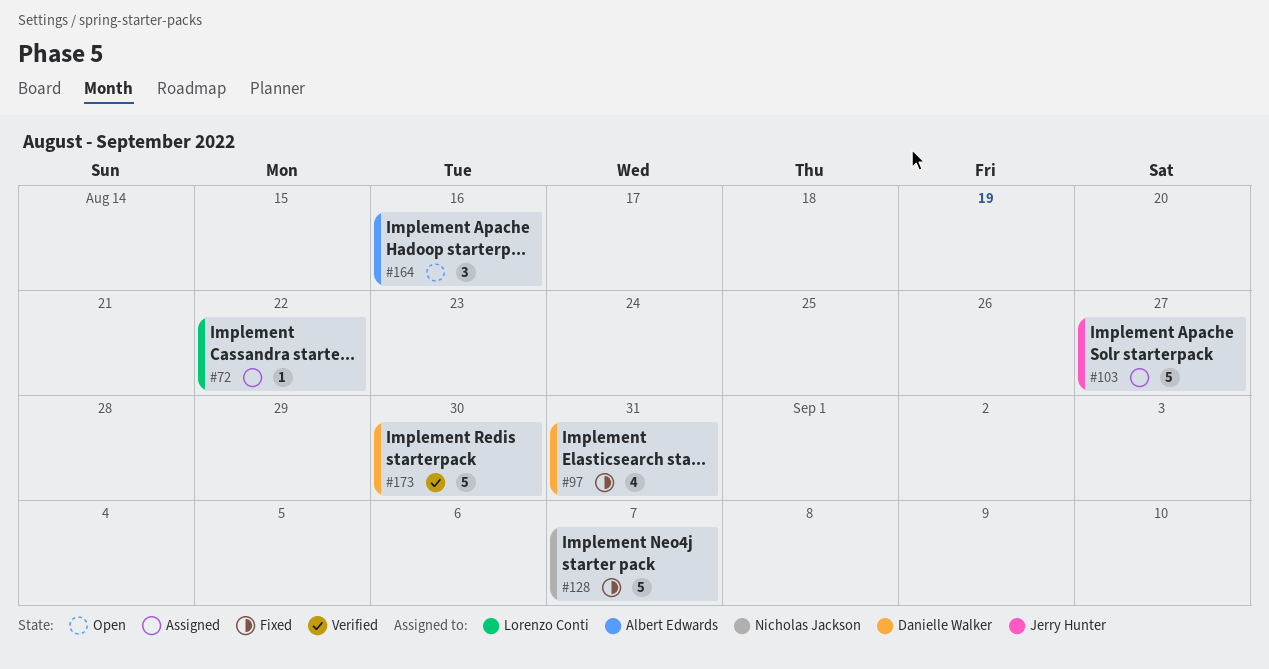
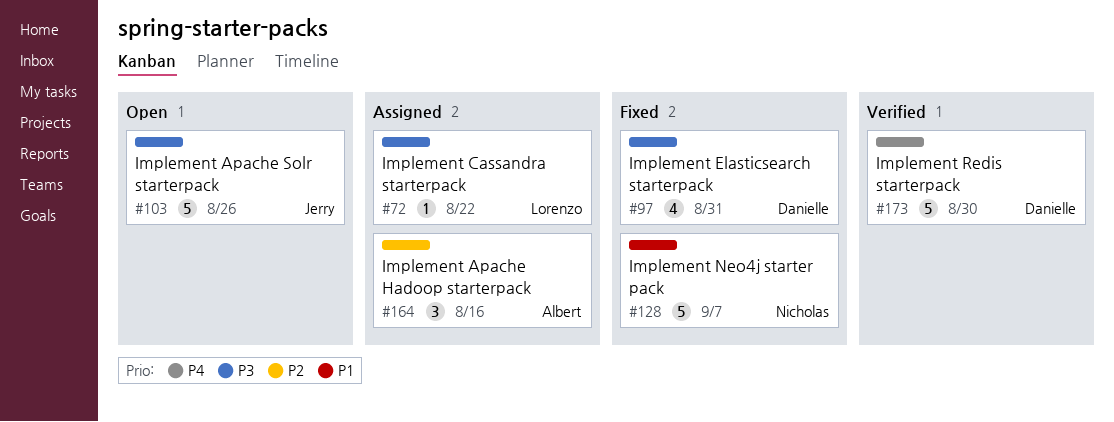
#103, status: Assigned -> Open
#103, due: Aug 27 -> Aug 26
#164, status: Open -> Assigned

